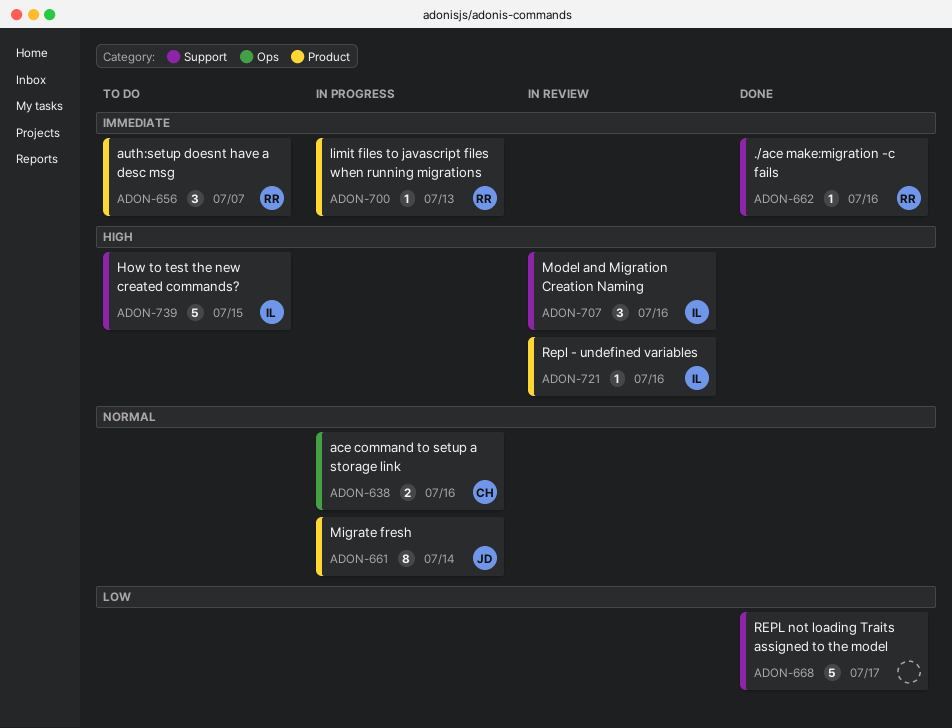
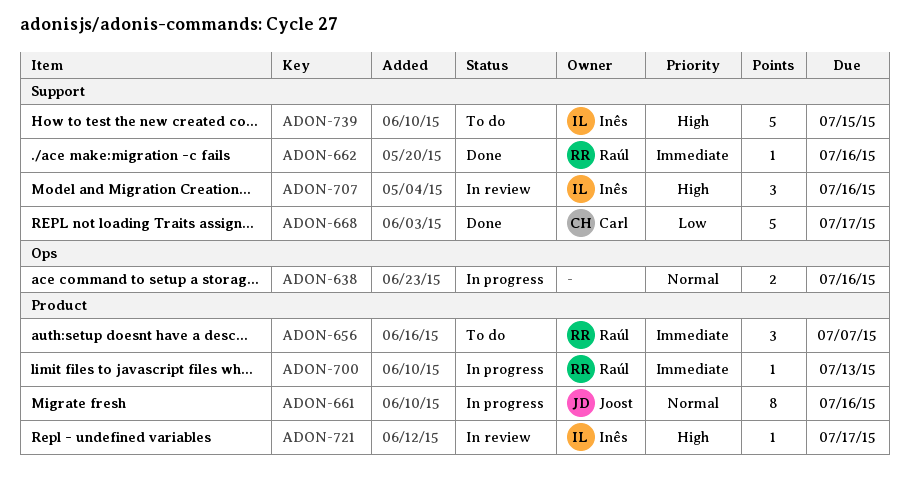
ADON-638, owner: Carl -> none
ADON-661, due: Jul 14 -> Jul 16
ADON-668, owner: none -> Carl
ADON-721, due: Jul 16 -> Jul 17

